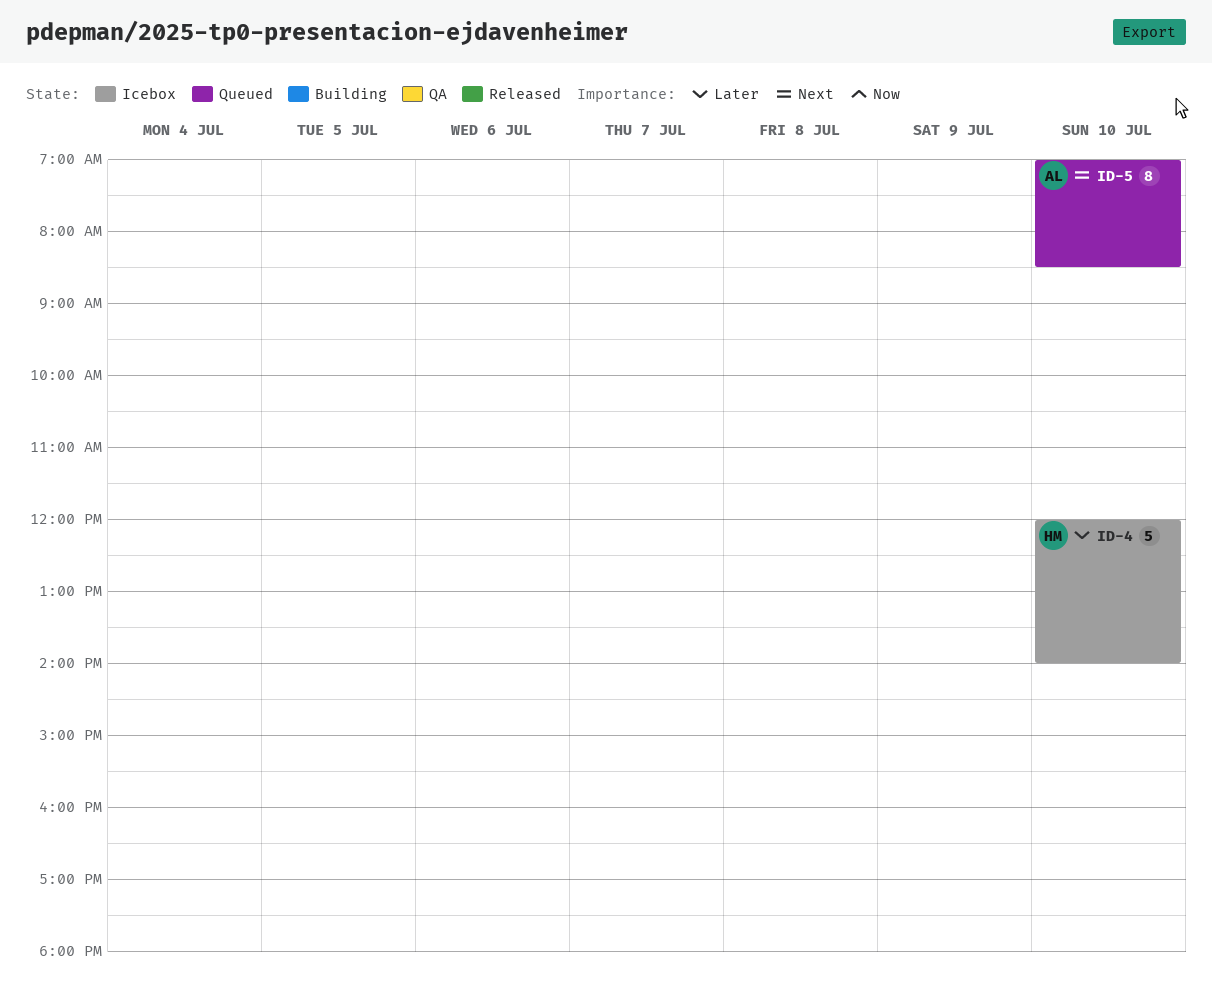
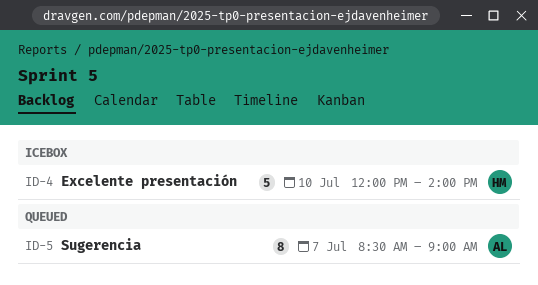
ID-5, day: Jul 10 -> Jul 7
ID-5, begins: 07:00 -> 08:30
ID-5, ends: 08:30 -> 09:00

